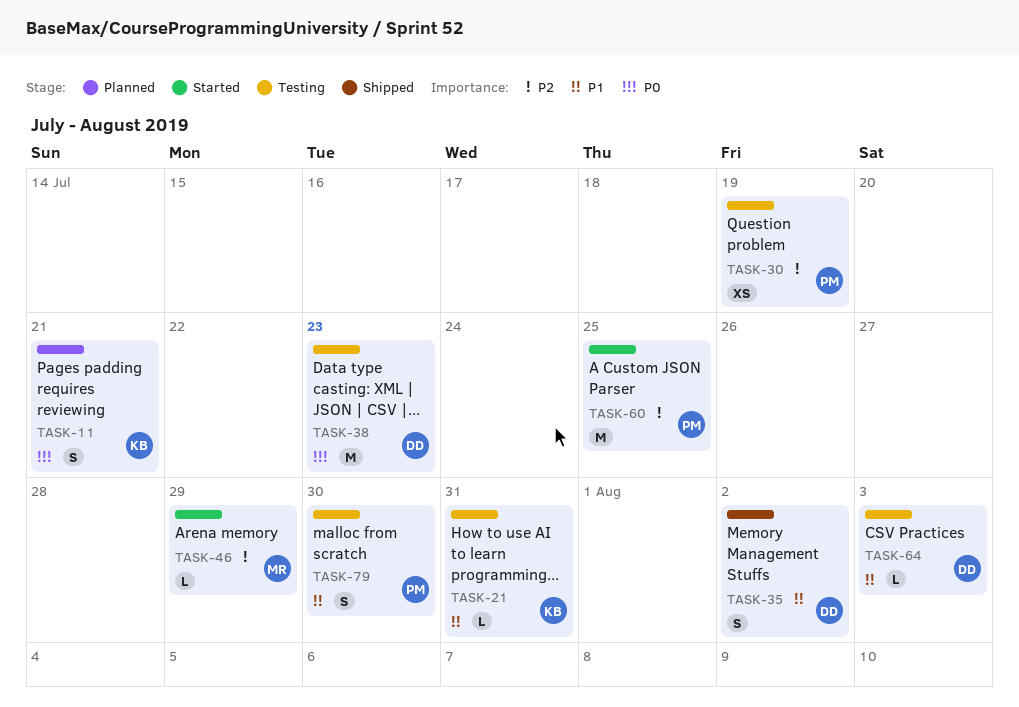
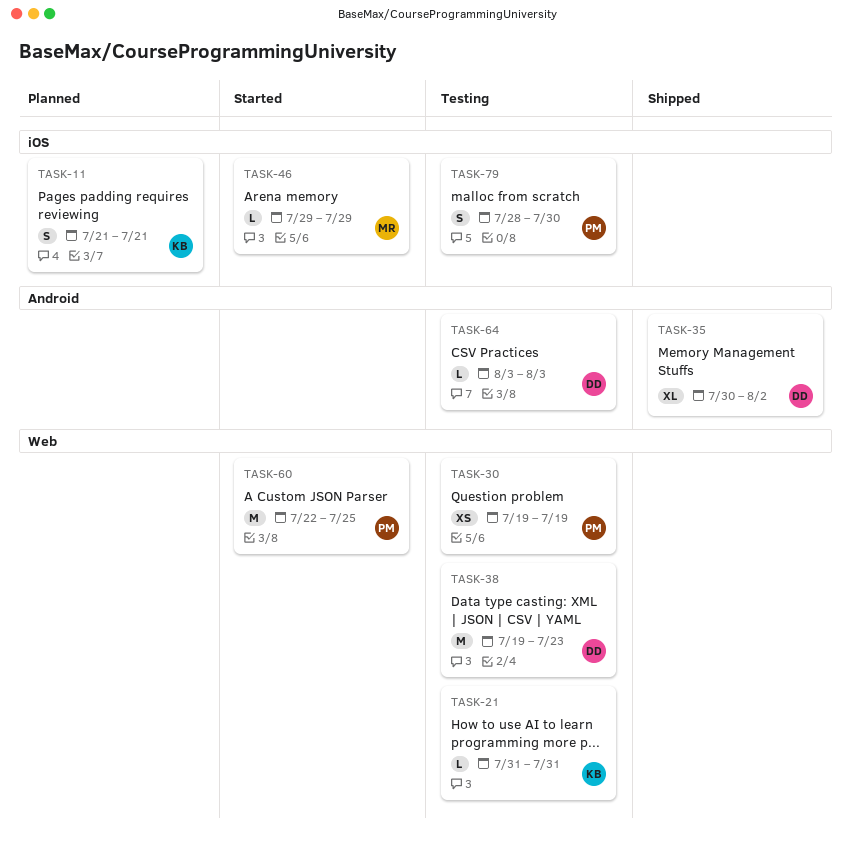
TASK-35, estimate: S -> XL

